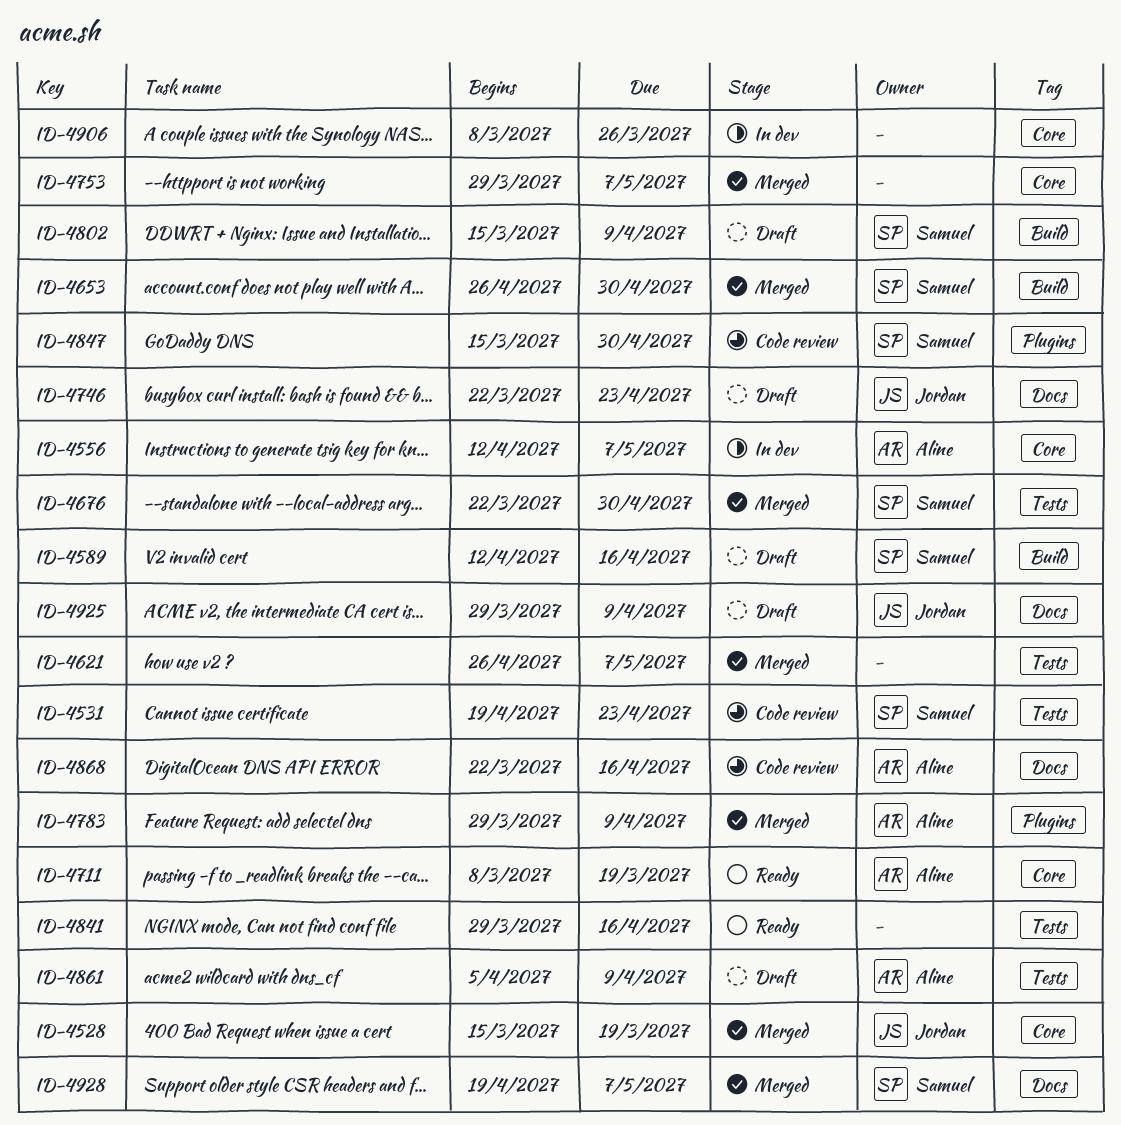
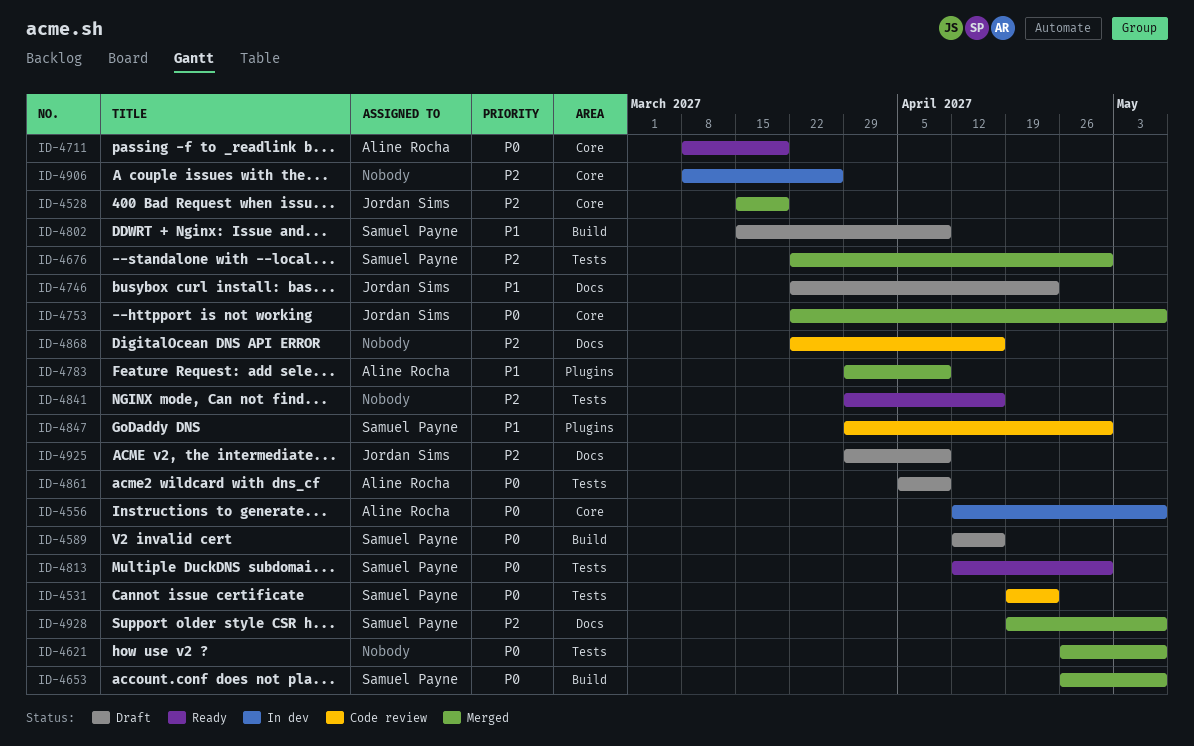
ID-4653, due: Apr 30 -> May 7
ID-4753, owner: none -> Jordan Sims
ID-4753, start: Mar 29 -> Mar 22
ID-4813: none -> present
ID-4847, start: Mar 15 -> Mar 29
ID-4868, owner: Aline Rocha -> none

